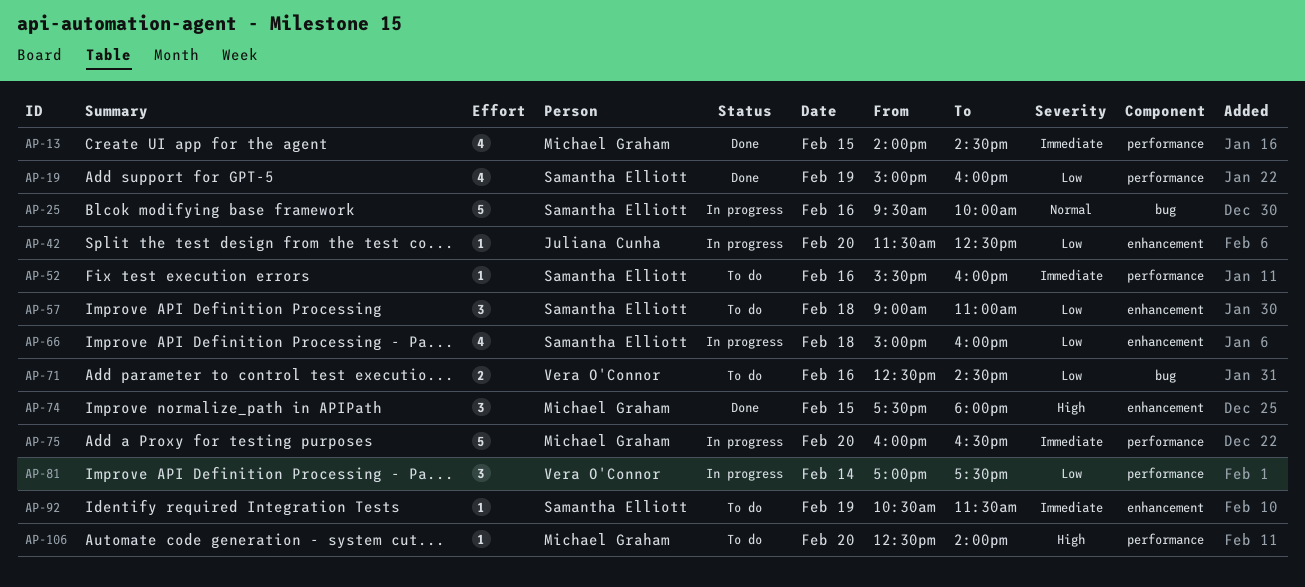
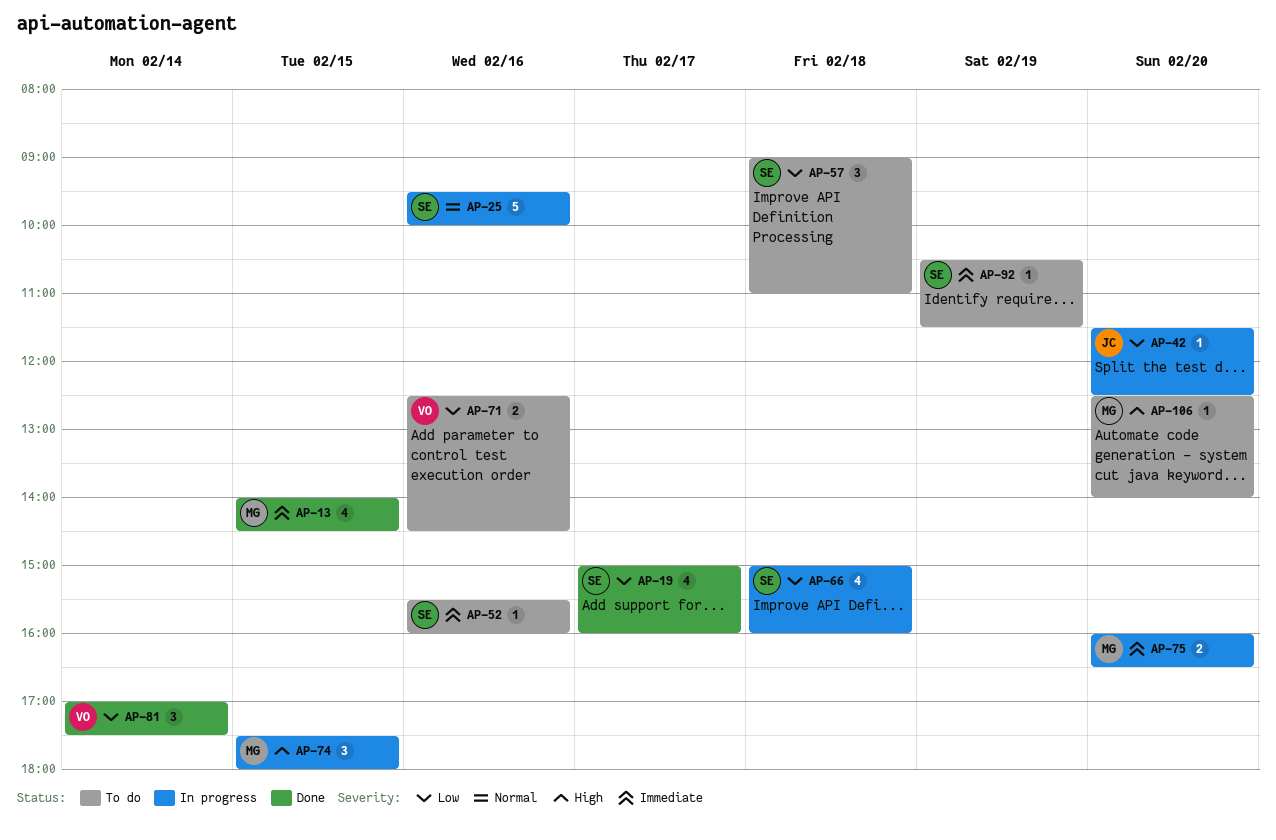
AP-19, day: Feb 19 -> Feb 17
AP-74, status: Done -> In progress
AP-75, estimate: 5 -> 2
AP-81, status: In progress -> Done

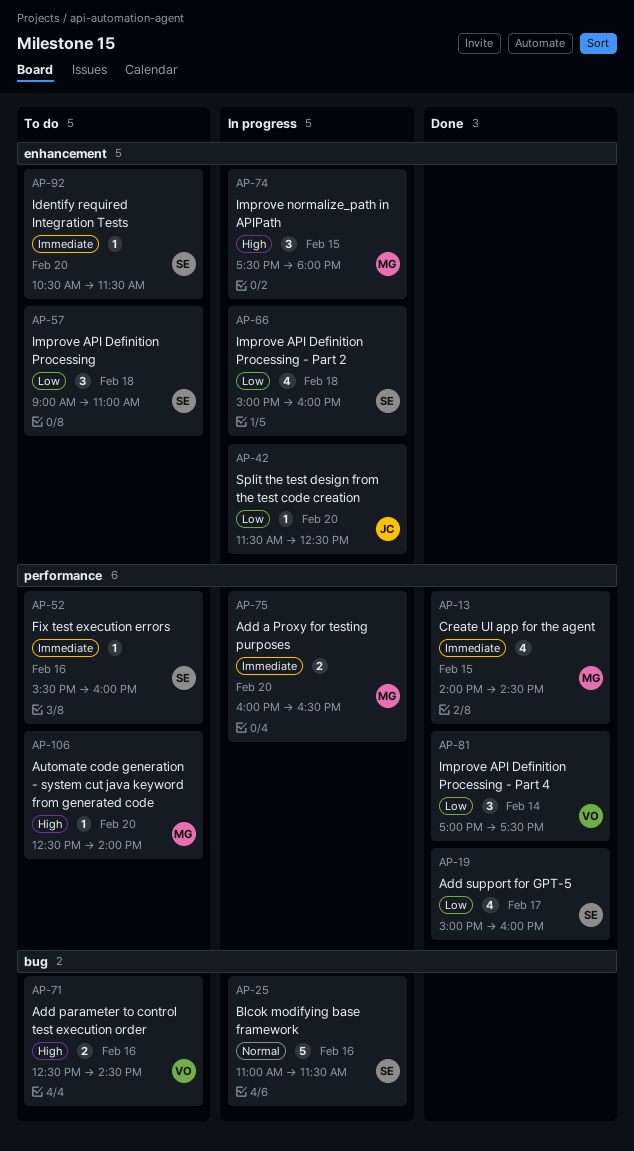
AP-25, begins: 09:30 -> 11:00
AP-25, ends: 10:00 -> 11:30
AP-71, priority: Low -> High
AP-92, day: Feb 19 -> Feb 20

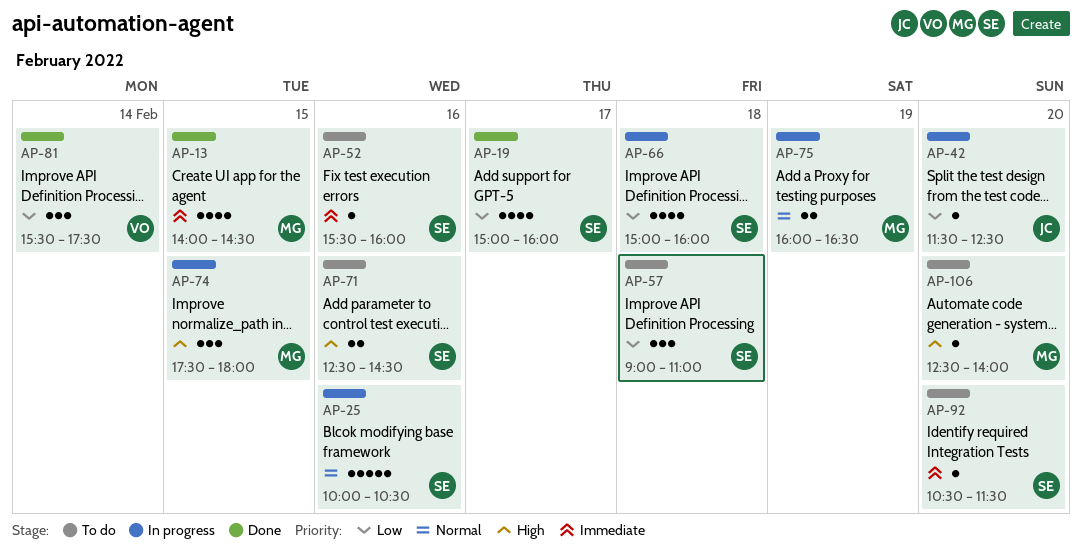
AP-25, begins: 11:00 -> 10:00
AP-25, ends: 11:30 -> 10:30
AP-71, owner: VO -> SE
AP-75, priority: Immediate -> Normal
AP-75, day: Feb 20 -> Feb 19
AP-81, begins: 17:00 -> 15:30

